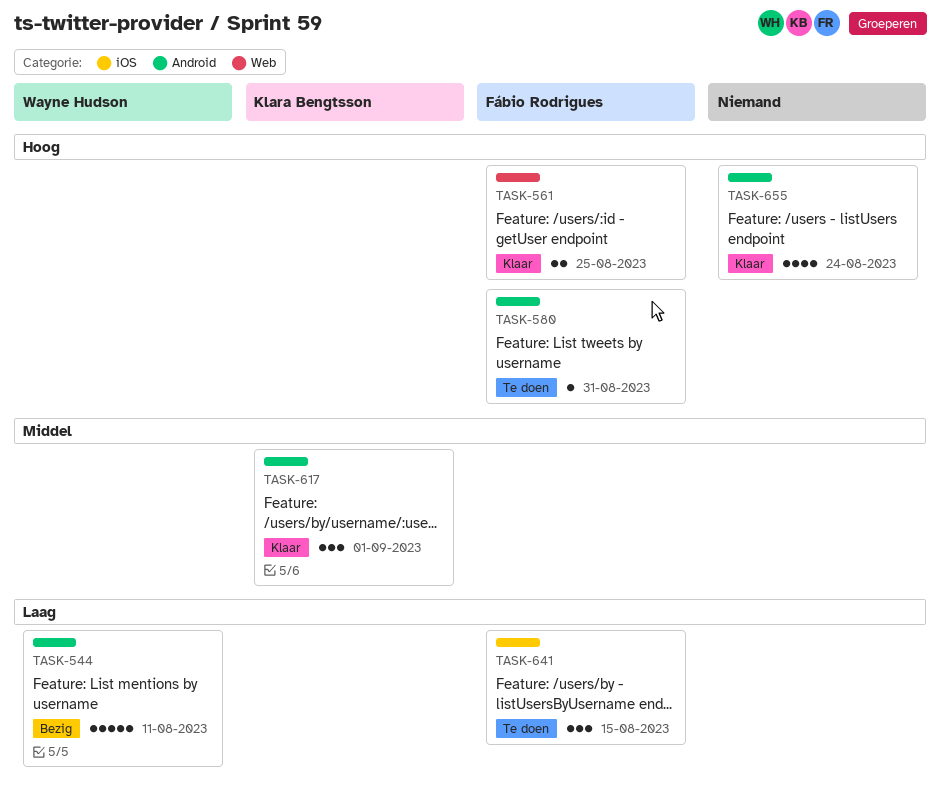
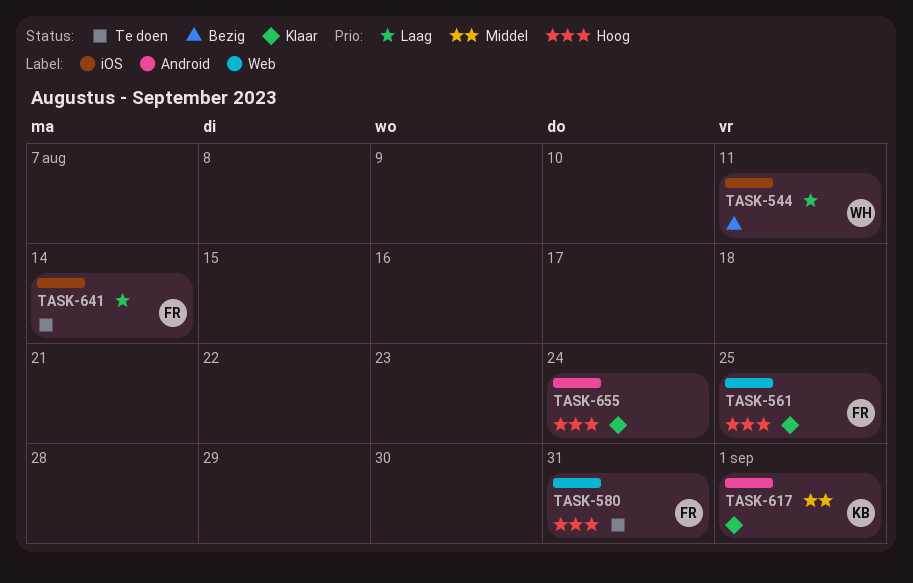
TASK-544, label: Android -> iOS
TASK-580, label: Android -> Web
TASK-641, due: Aug 15 -> Aug 14

